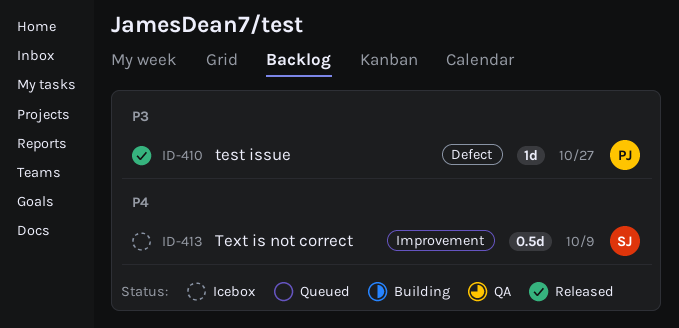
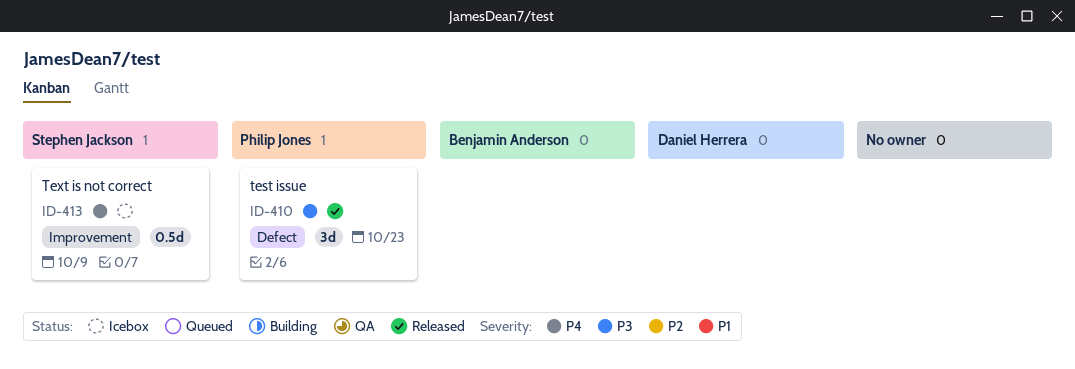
ID-410, estimate: 1d -> 3d
ID-410, due: Oct 27 -> Oct 23

